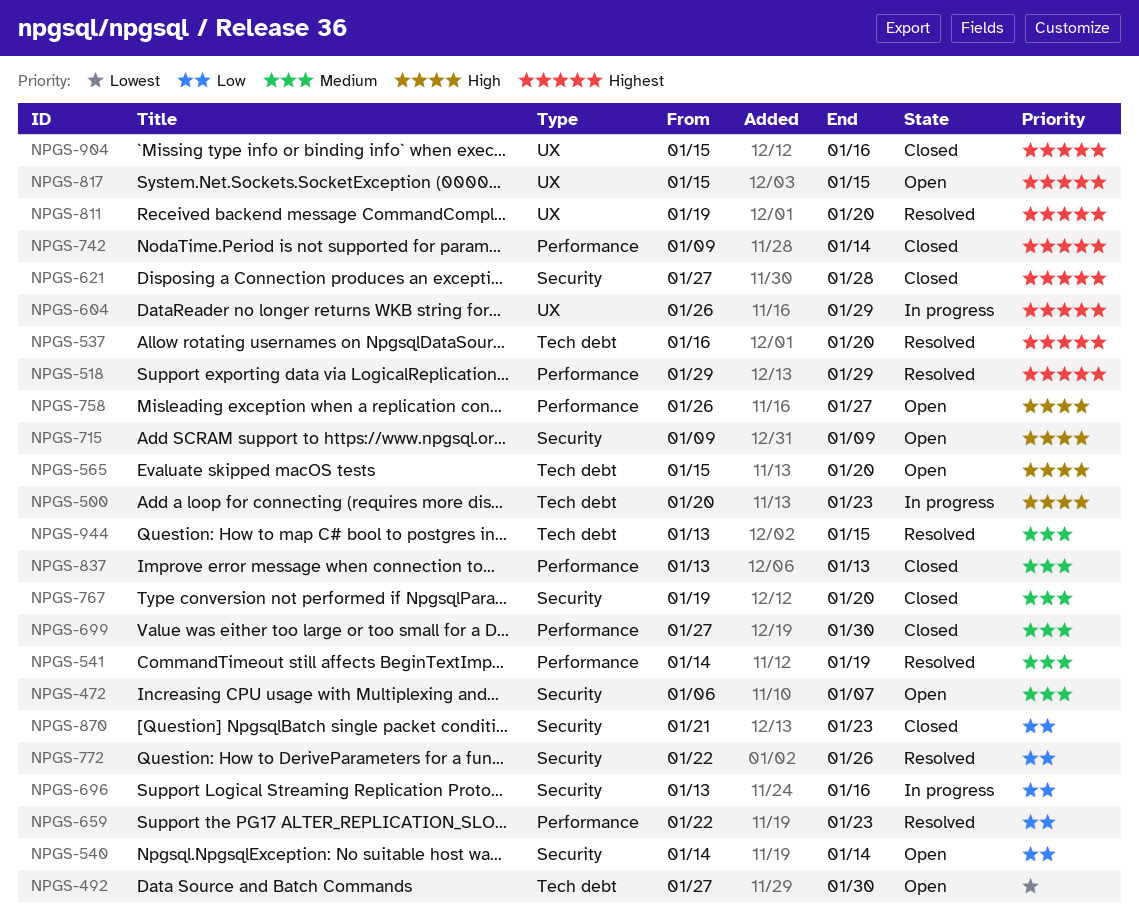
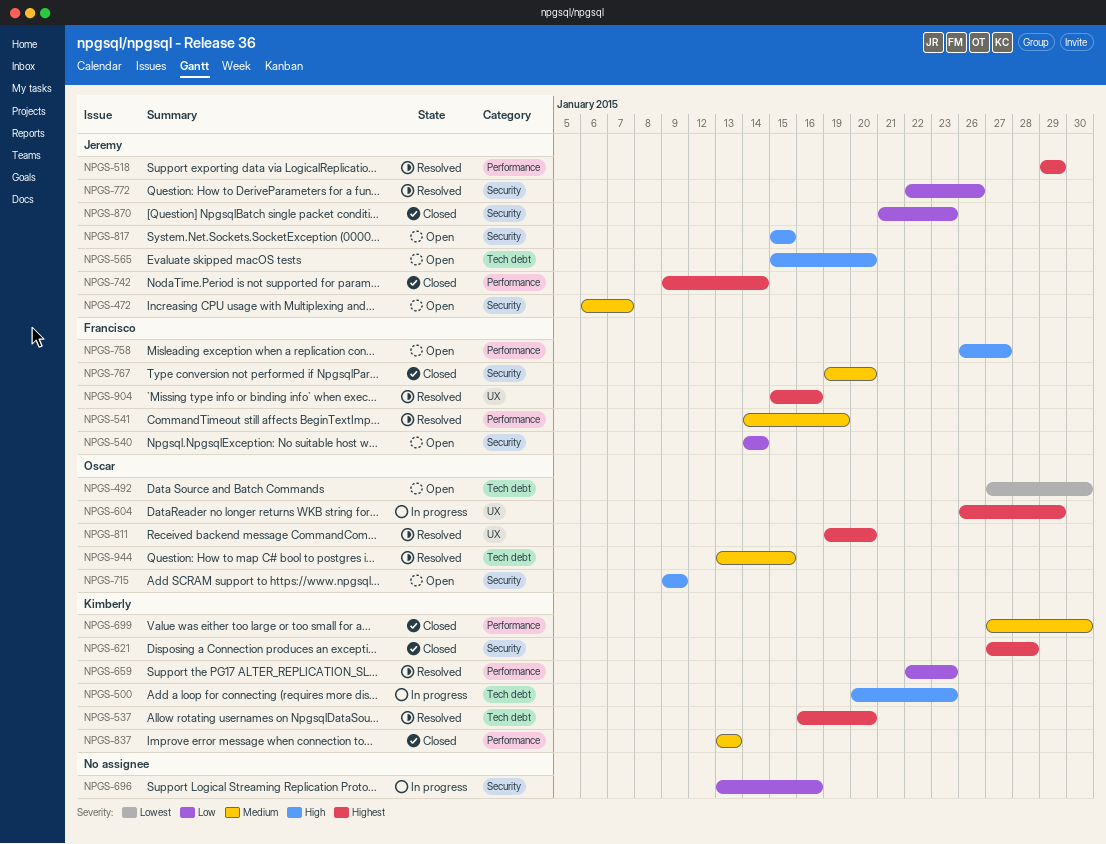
NPGS-817, priority: Highest -> High
NPGS-817, label: UX -> Security
NPGS-904, status: Closed -> Resolved

